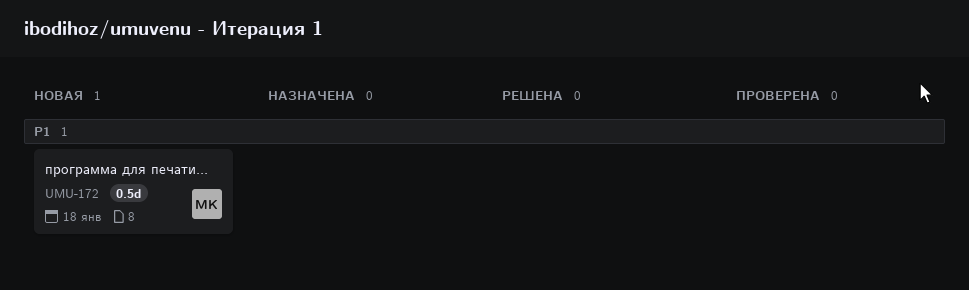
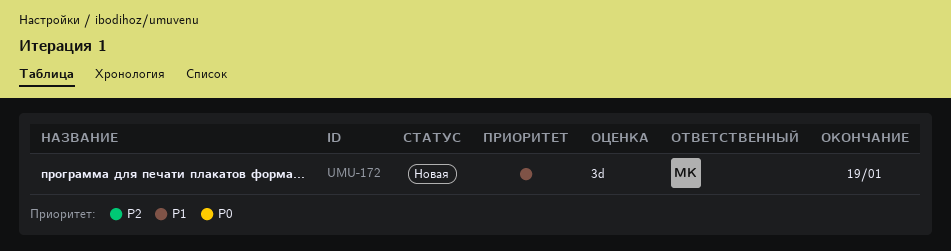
UMU-172, estimate: 0.5d -> 3d
UMU-172, due: Jan 18 -> Jan 19

